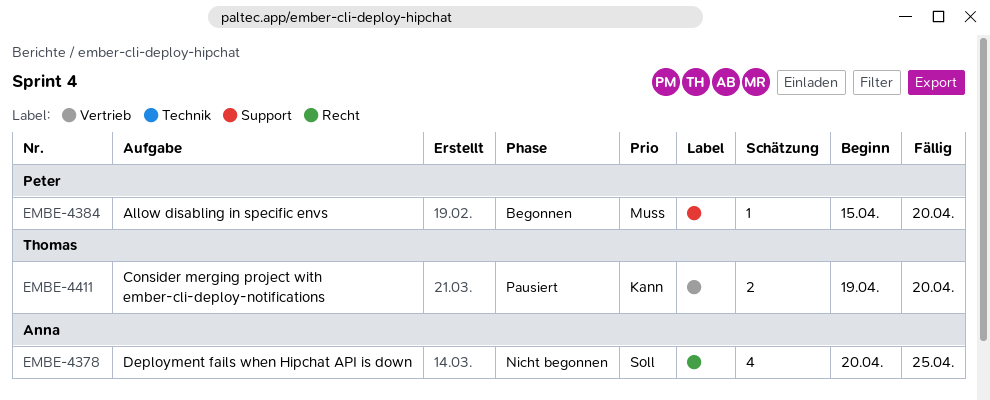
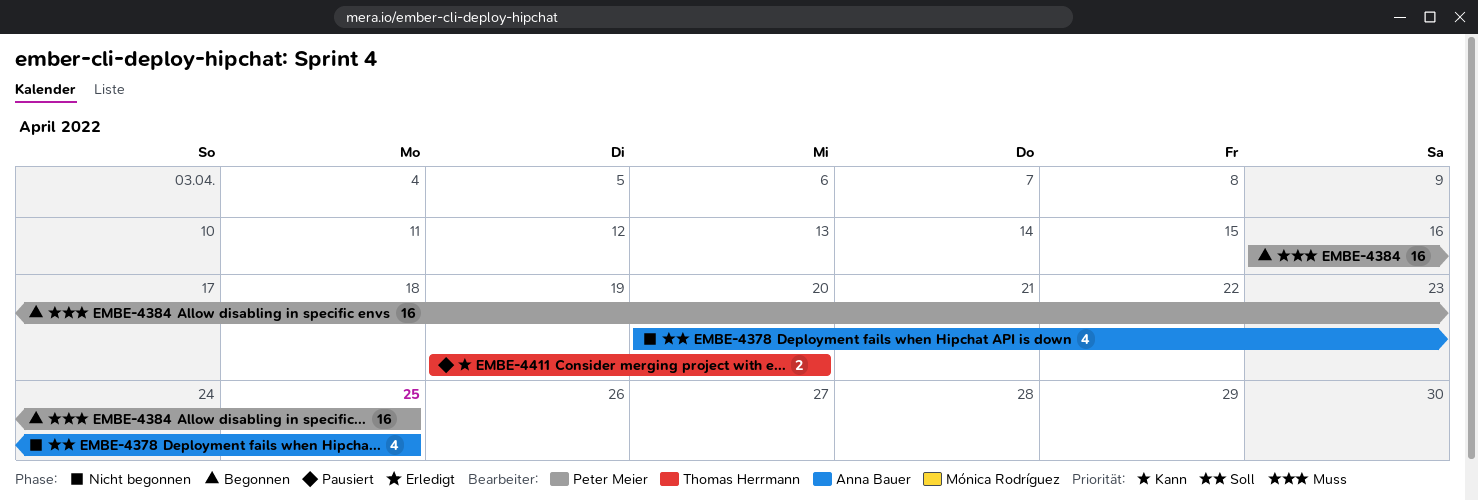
EMBE-4384, estimate: 1 -> 16
EMBE-4384, start: Apr 15 -> Apr 16
EMBE-4384, due: Apr 20 -> Apr 25

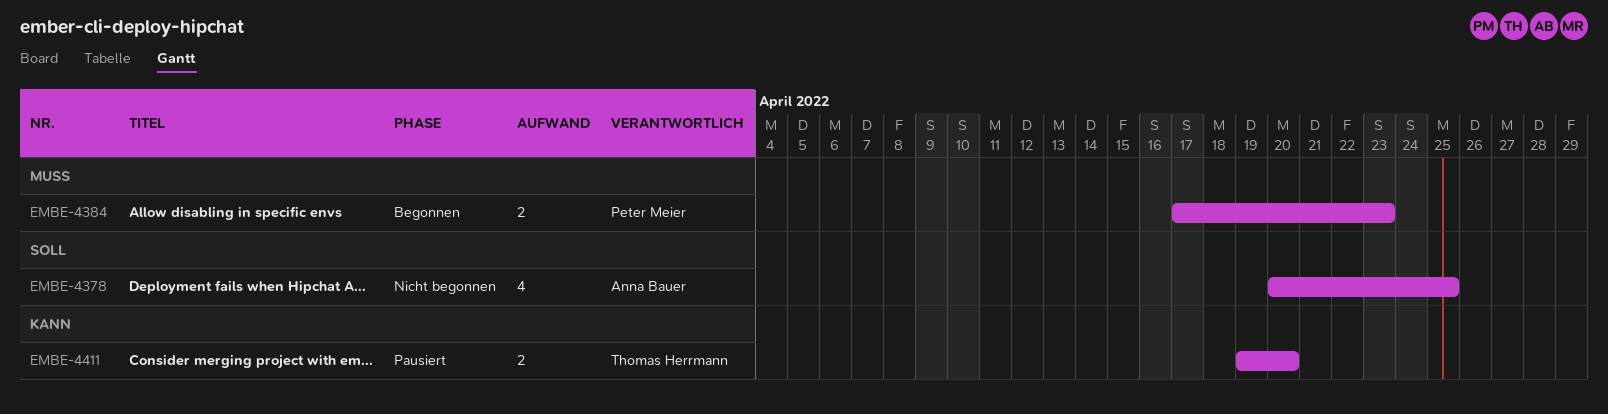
EMBE-4384, estimate: 16 -> 2
EMBE-4384, start: Apr 16 -> Apr 17
EMBE-4384, due: Apr 25 -> Apr 23

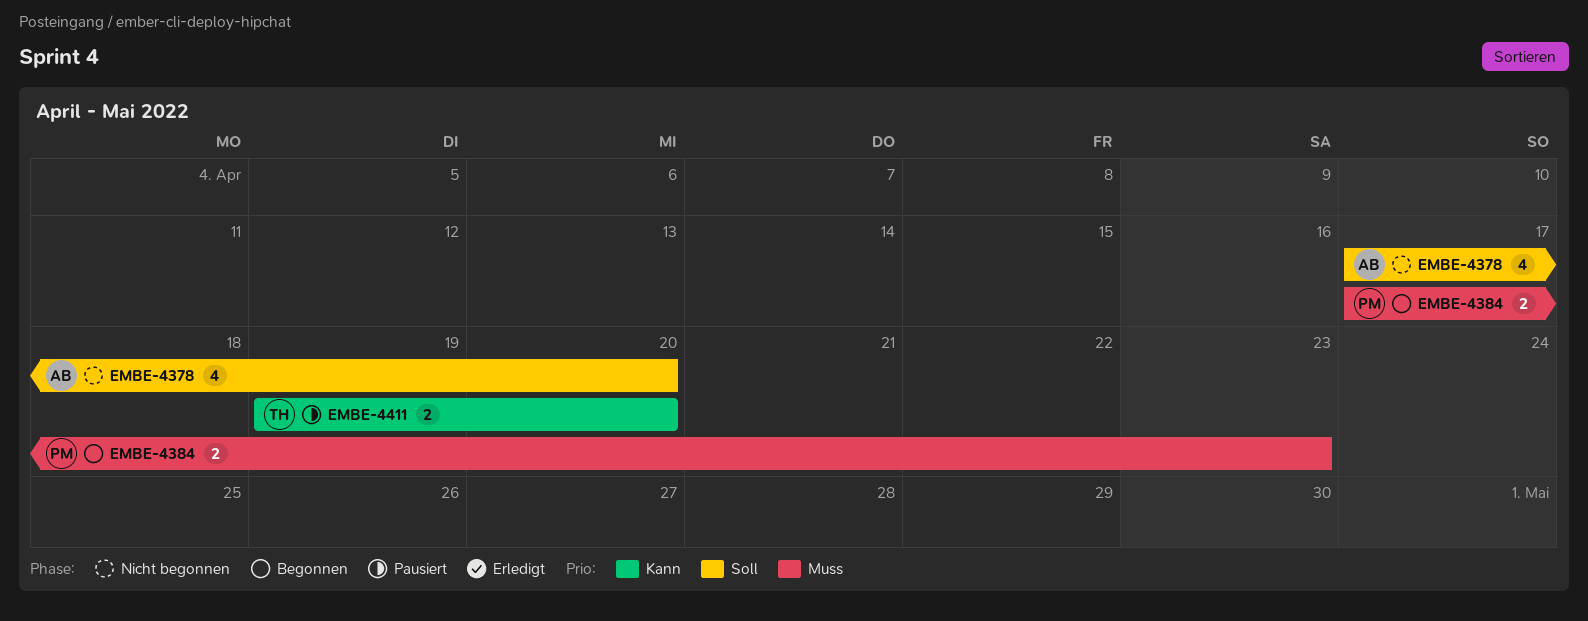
EMBE-4378, start: Apr 20 -> Apr 17
EMBE-4378, due: Apr 25 -> Apr 20

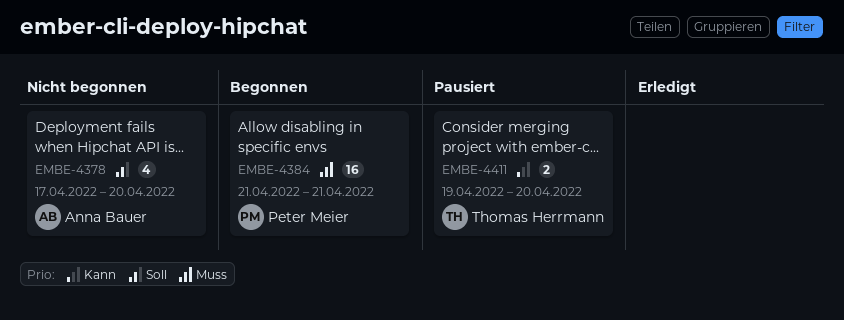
EMBE-4384, estimate: 2 -> 16
EMBE-4384, start: Apr 17 -> Apr 21
EMBE-4384, due: Apr 23 -> Apr 21

